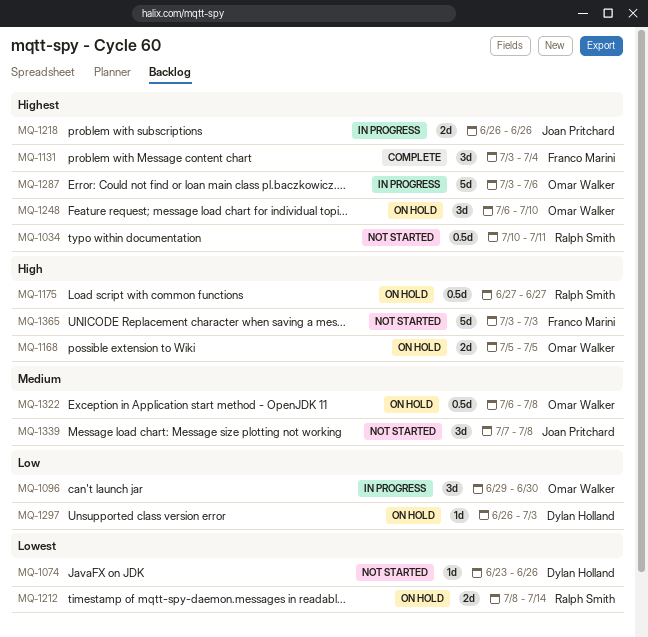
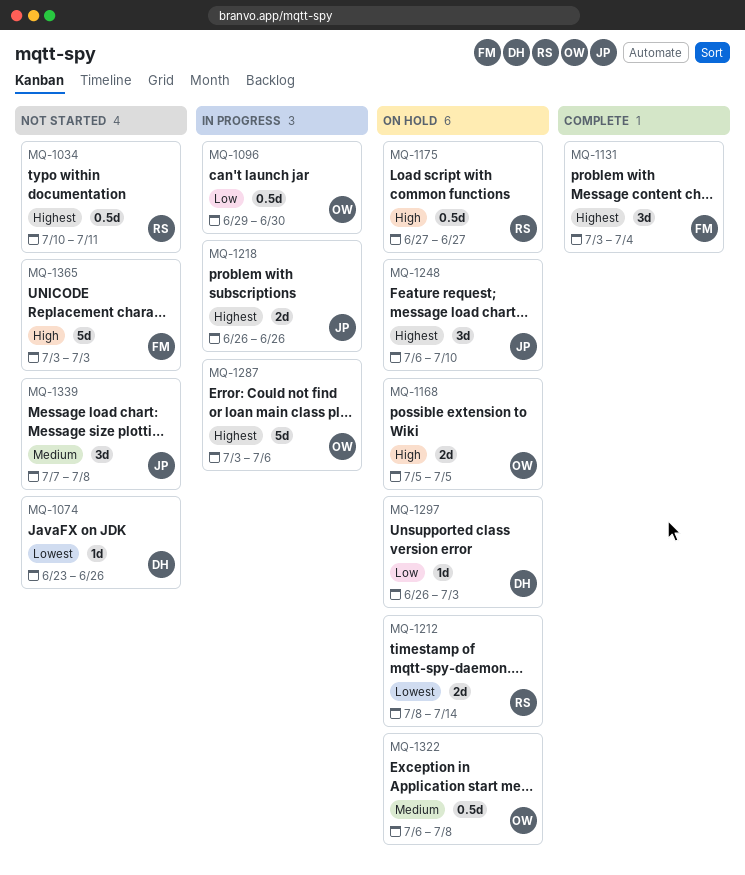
MQ-1096, estimate: 3d -> 0.5d
MQ-1248, owner: Omar Walker -> Joan Pritchard

